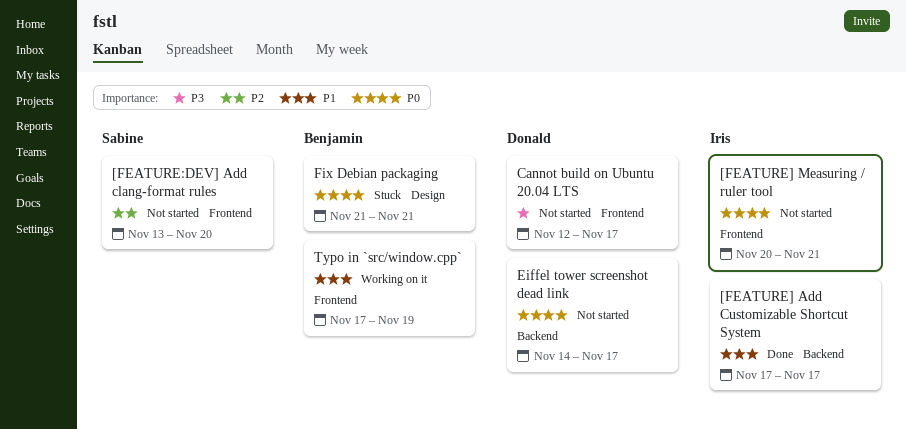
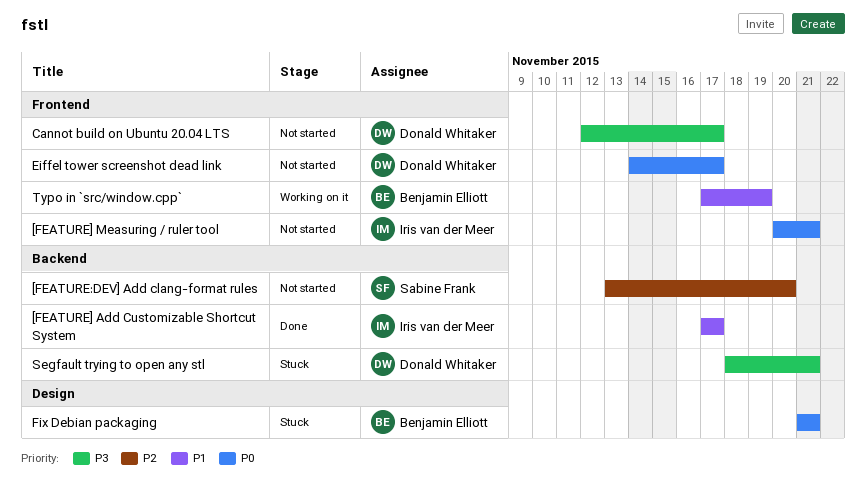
[FEATURE:DEV] Add clang-format rules, label: Frontend -> Backend
Eiffel tower screenshot dead link, label: Backend -> Frontend
Segfault trying to open any stl: none -> present

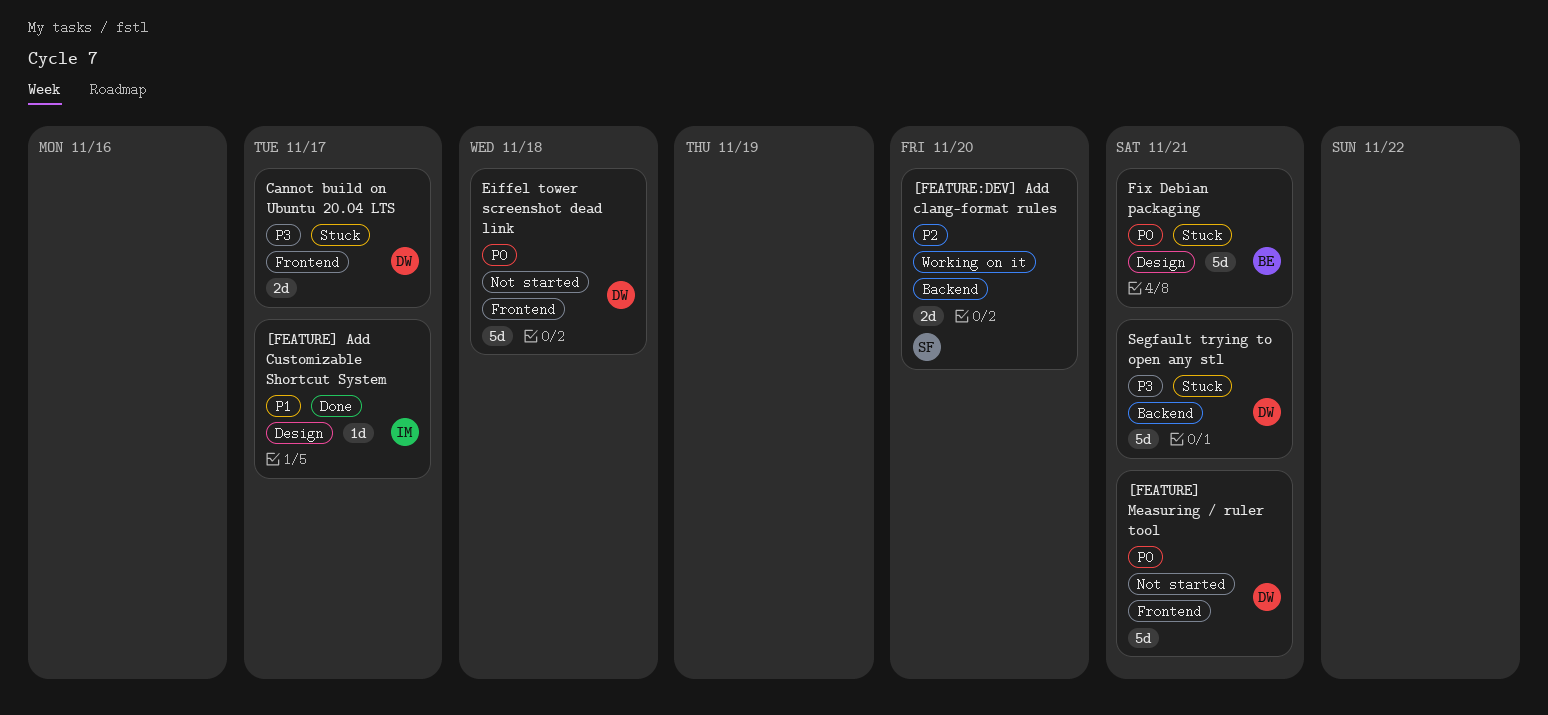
[FEATURE:DEV] Add clang-format rules, status: Not started -> Working on it
[FEATURE] Add Customizable Shortcut System, label: Backend -> Design
[FEATURE] Measuring / ruler tool, owner: Iris van der Meer -> Donald Whitaker
Cannot build on Ubuntu 20.04 LTS, status: Not started -> Stuck
Eiffel tower screenshot dead link, due: Nov 17 -> Nov 18
Typo in `src/window.cpp`: present -> none

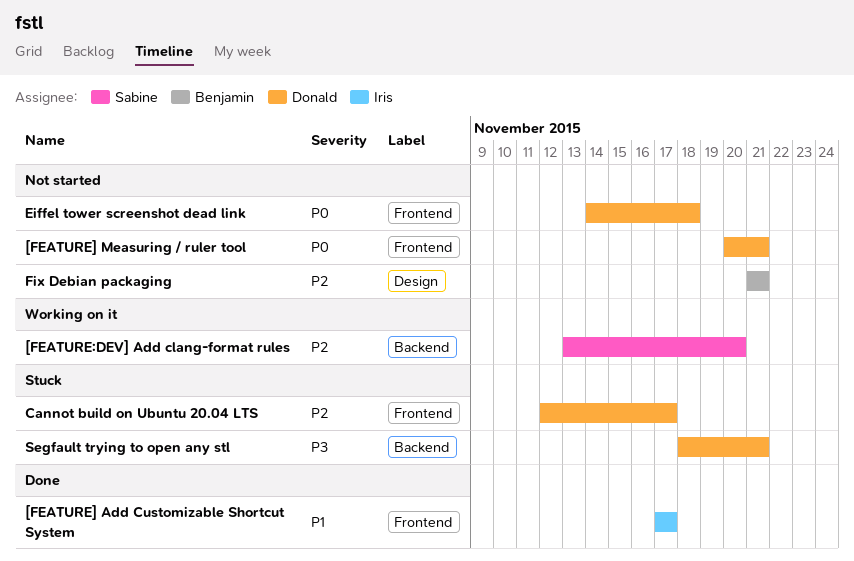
[FEATURE] Add Customizable Shortcut System, label: Design -> Frontend
Cannot build on Ubuntu 20.04 LTS, priority: P3 -> P2
Fix Debian packaging, status: Stuck -> Not started
Fix Debian packaging, priority: P0 -> P2

